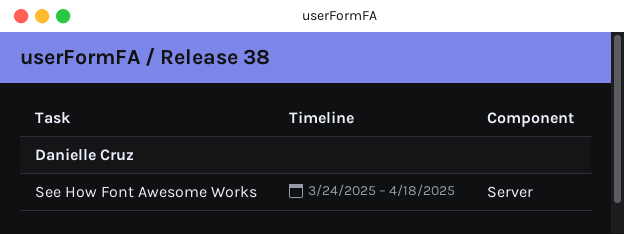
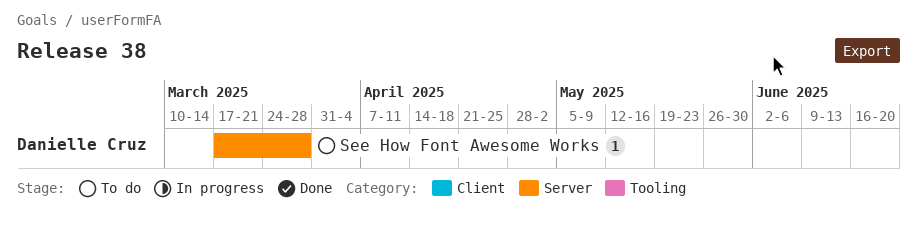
See How Font Awesome Works, start: Mar 24 -> Mar 17
See How Font Awesome Works, due: Apr 18 -> Mar 28

